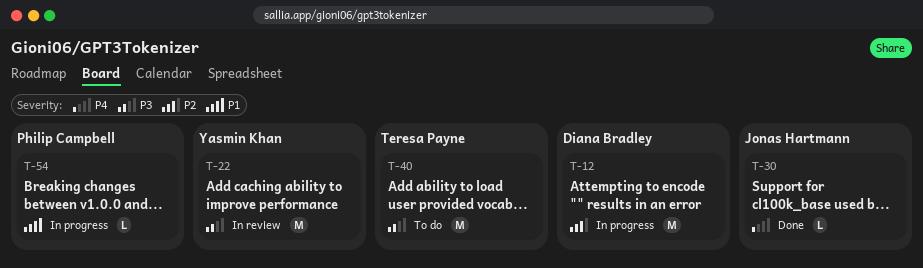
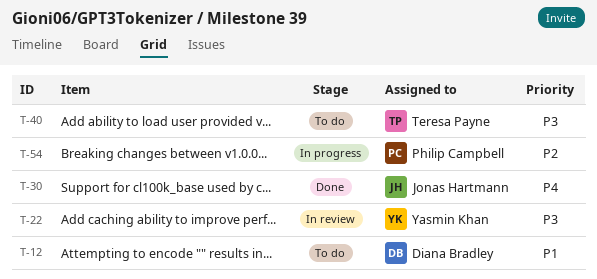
T-12, status: In progress -> To do
T-12, priority: P2 -> P1
T-54, priority: P1 -> P2

